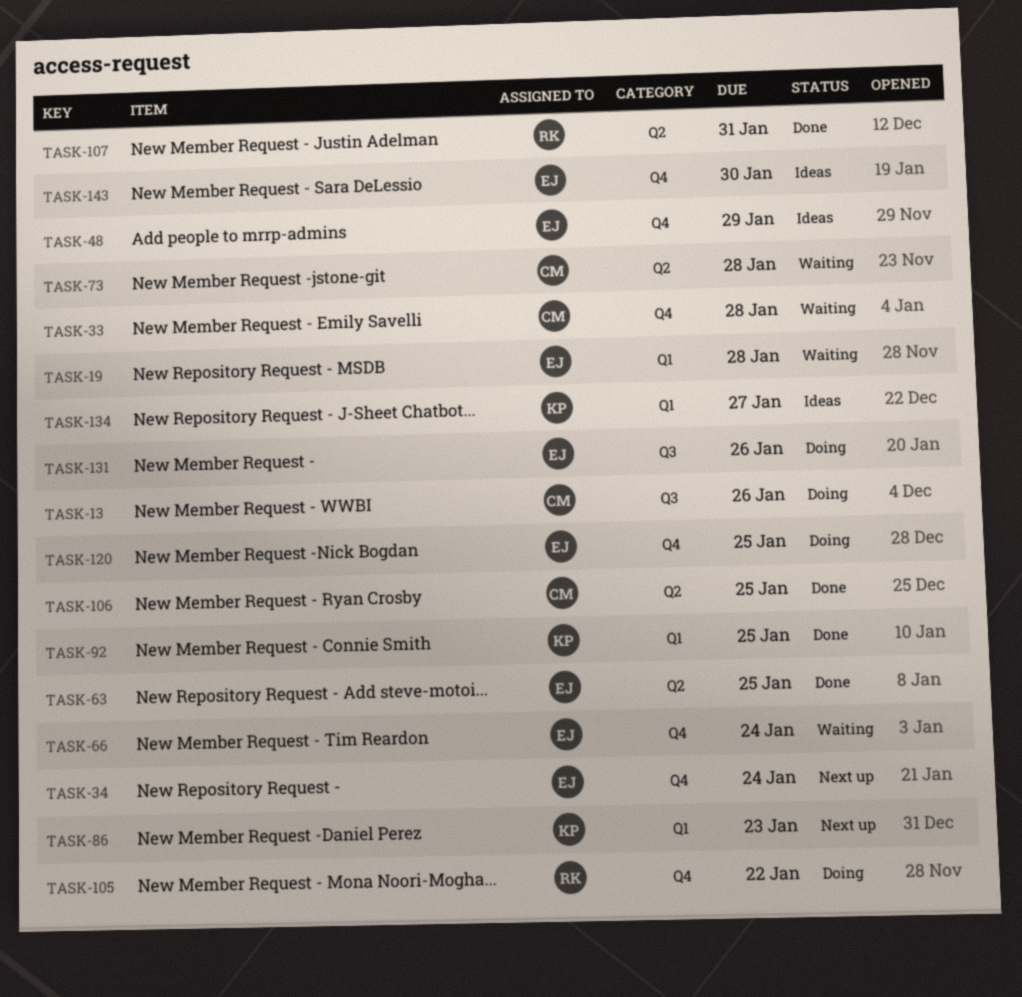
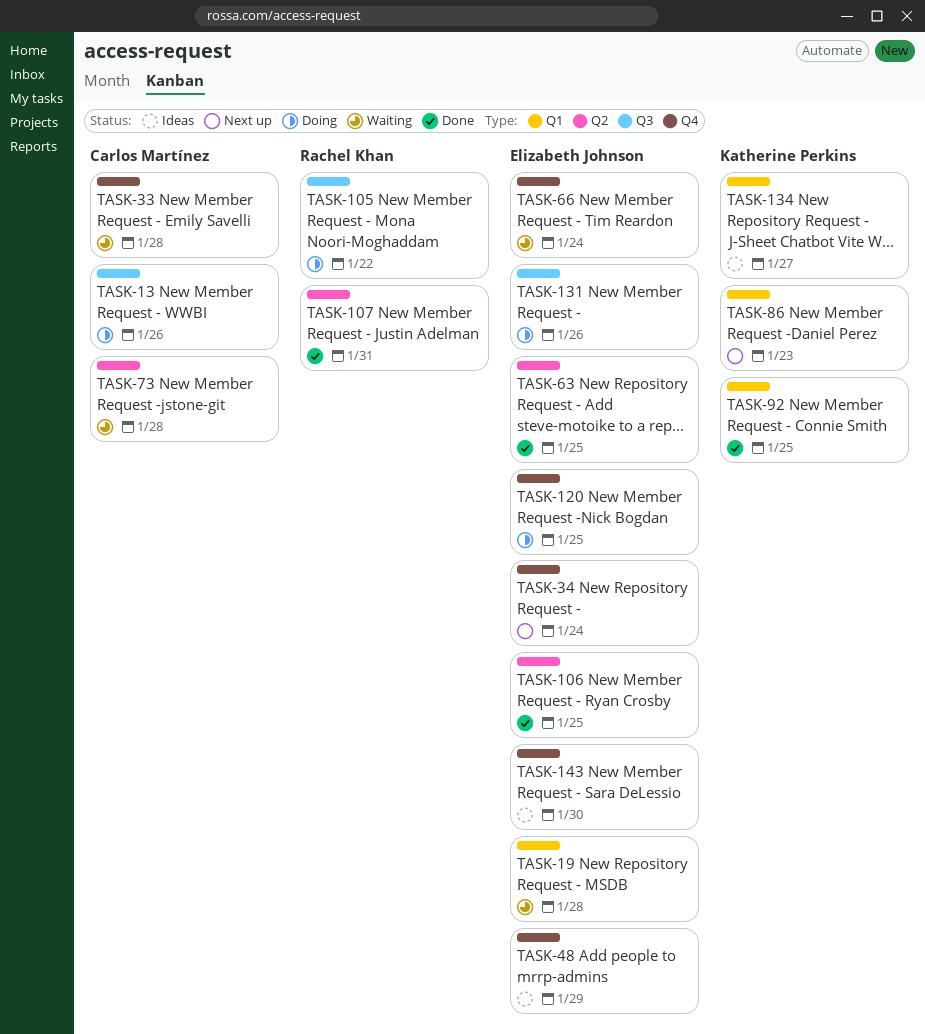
TASK-105, label: Q4 -> Q3
TASK-106, owner: Carlos Martínez -> Elizabeth Johnson

